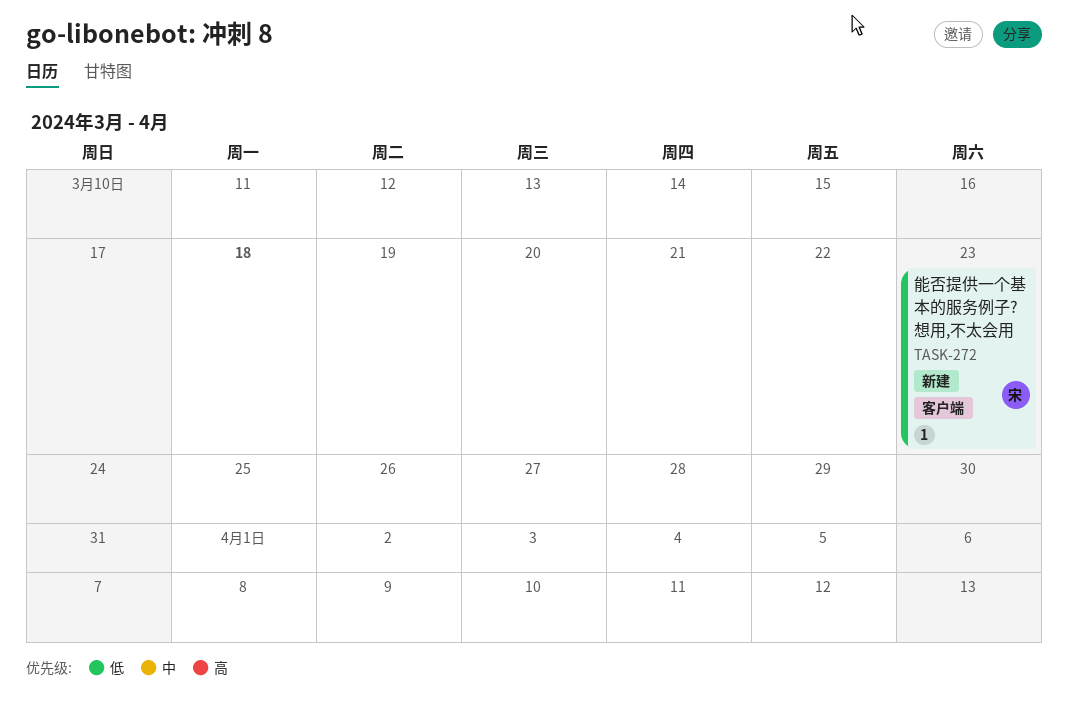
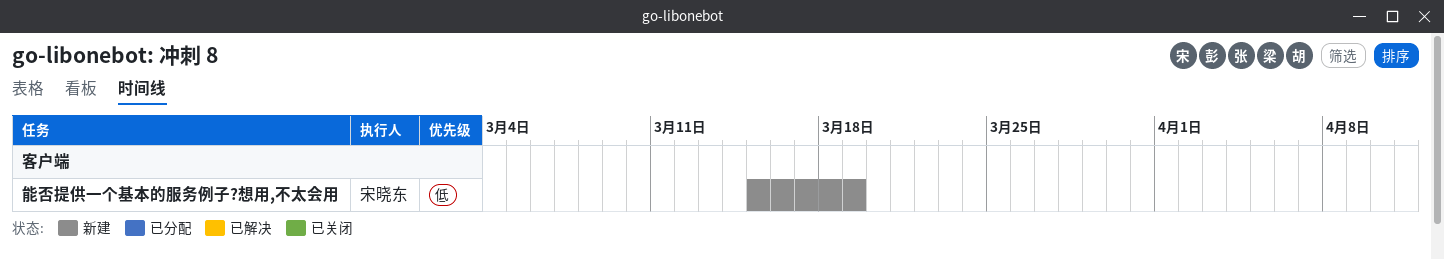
能否提供一个基本的服务例子?想用,不太会用, due: Mar 23 -> Mar 19

